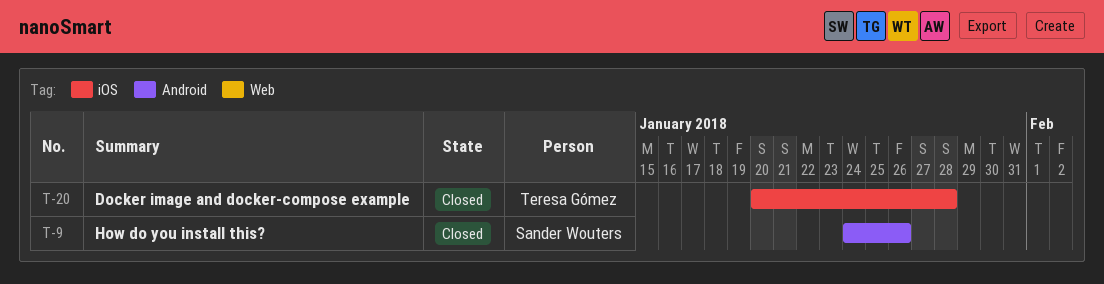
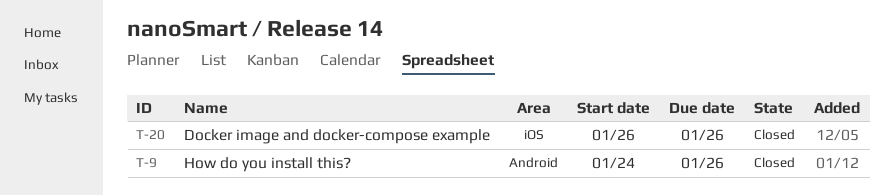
T-20, start: Jan 20 -> Jan 26
T-20, due: Jan 28 -> Jan 26

